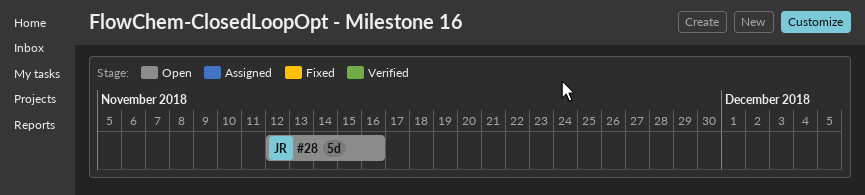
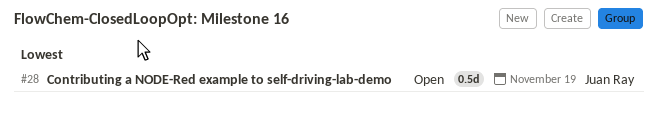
#28, estimate: 5d -> 0.5d
#28, due: Nov 16 -> Nov 19

